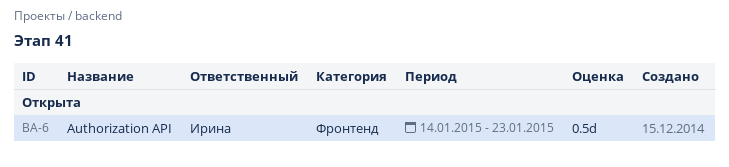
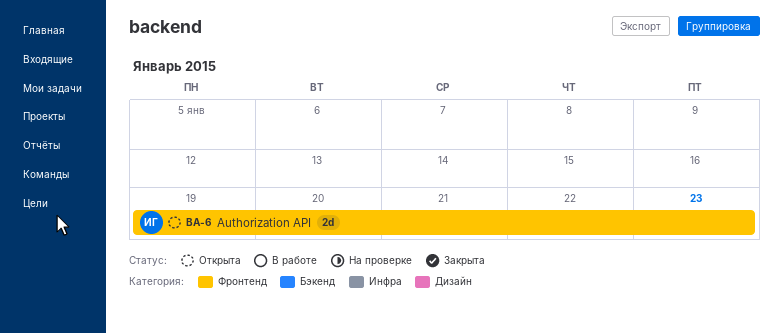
BA-6, estimate: 0.5d -> 2d
BA-6, start: Jan 14 -> Jan 19

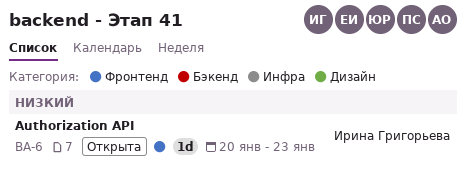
BA-6, estimate: 2d -> 1d
BA-6, start: Jan 19 -> Jan 20

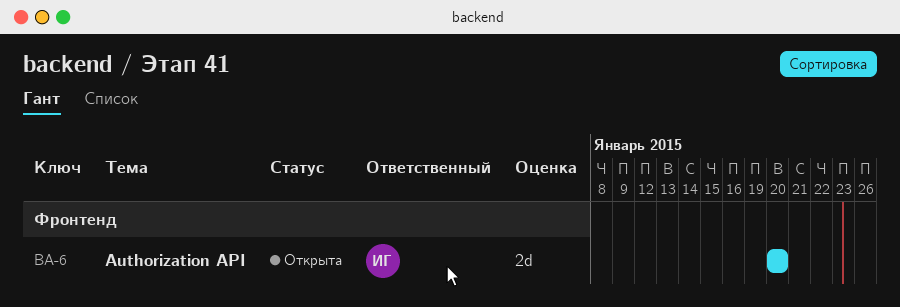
BA-6, estimate: 1d -> 2d
BA-6, due: Jan 23 -> Jan 20

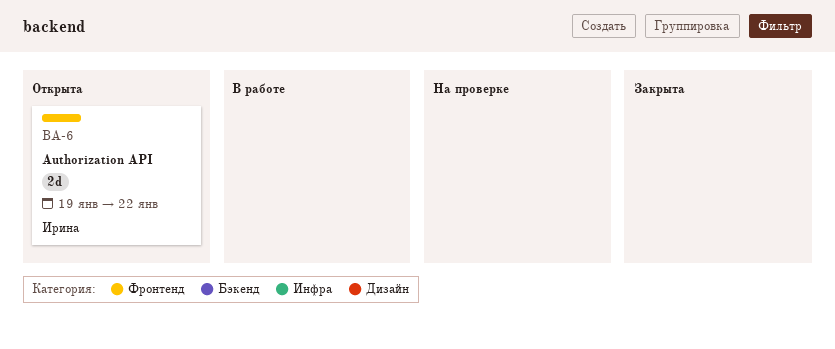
BA-6, start: Jan 20 -> Jan 19
BA-6, due: Jan 20 -> Jan 22

